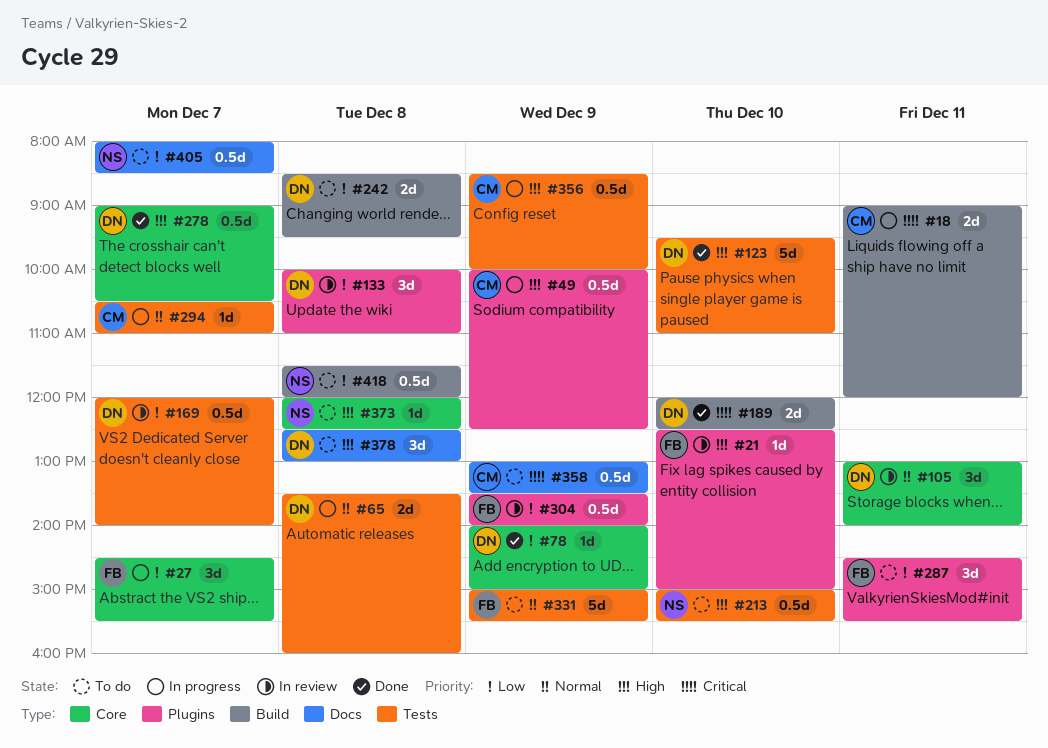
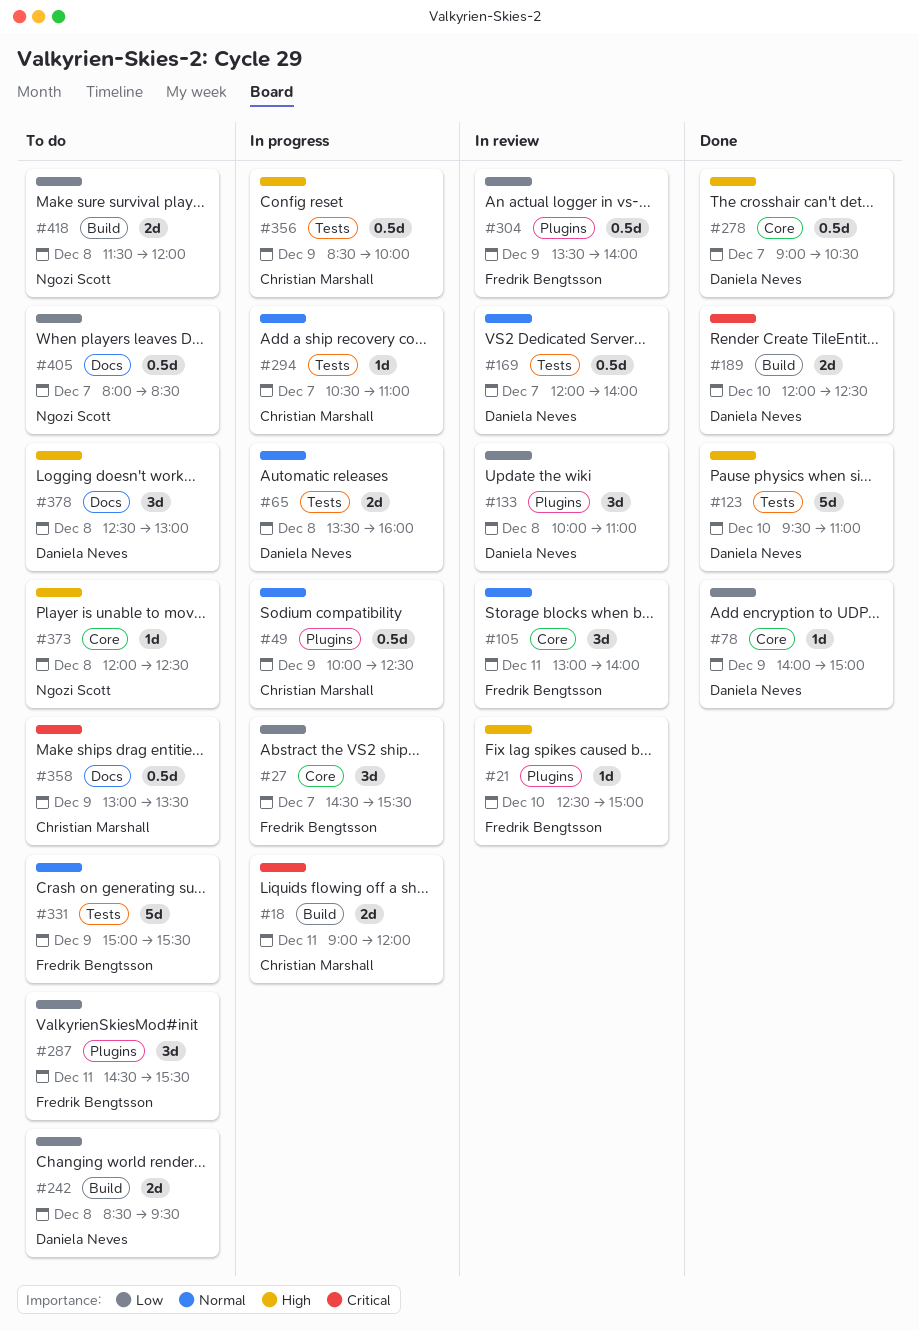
#49, priority: High -> Normal
#105, owner: Daniela Neves -> Fredrik Bengtsson
#169, priority: Low -> Normal
#213: present -> none
#418, estimate: 0.5d -> 2d

